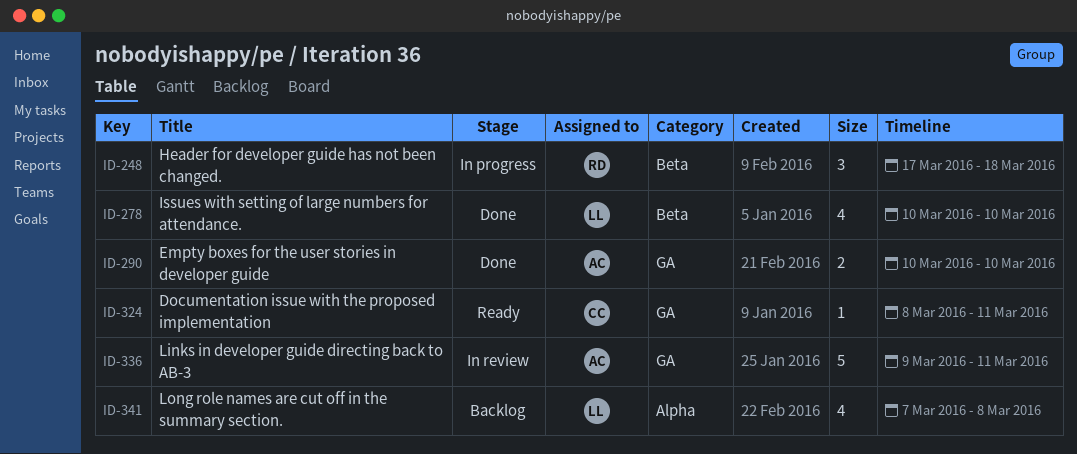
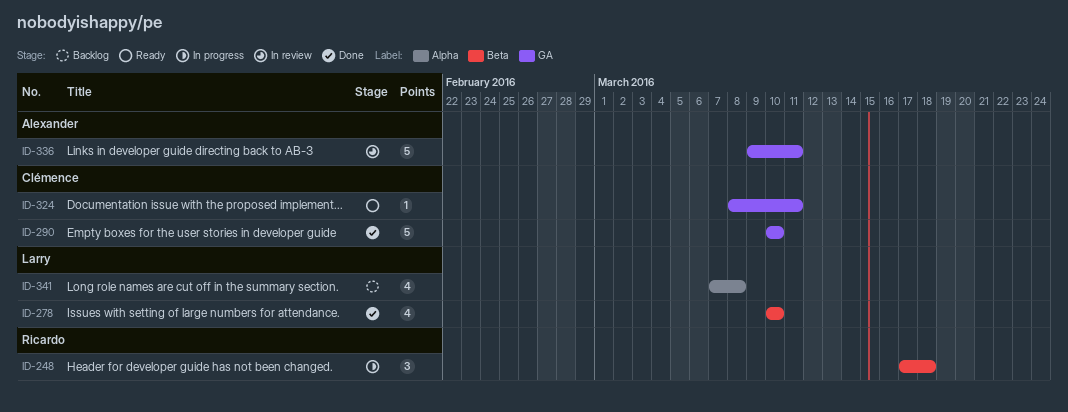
ID-290, owner: Alexander -> Clémence
ID-290, estimate: 2 -> 5

